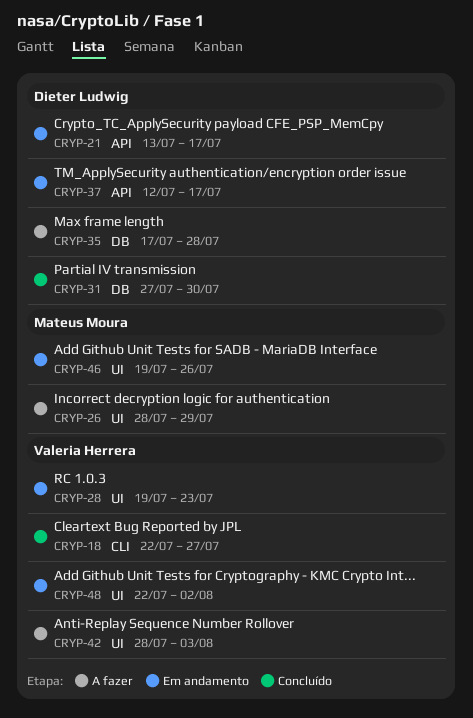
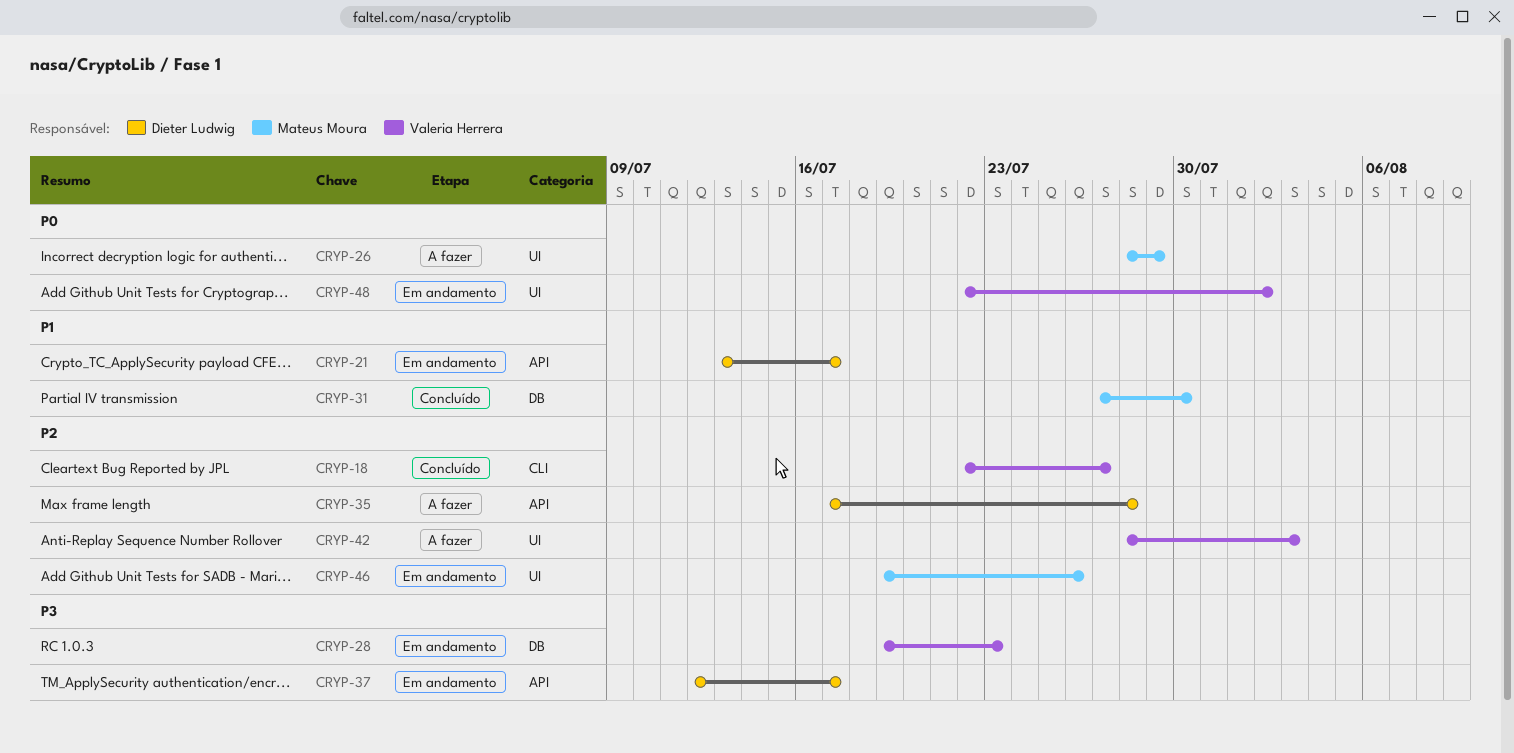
CRYP-28, label: UI -> DB
CRYP-31, owner: Dieter Ludwig -> Mateus Moura
CRYP-35, label: DB -> API

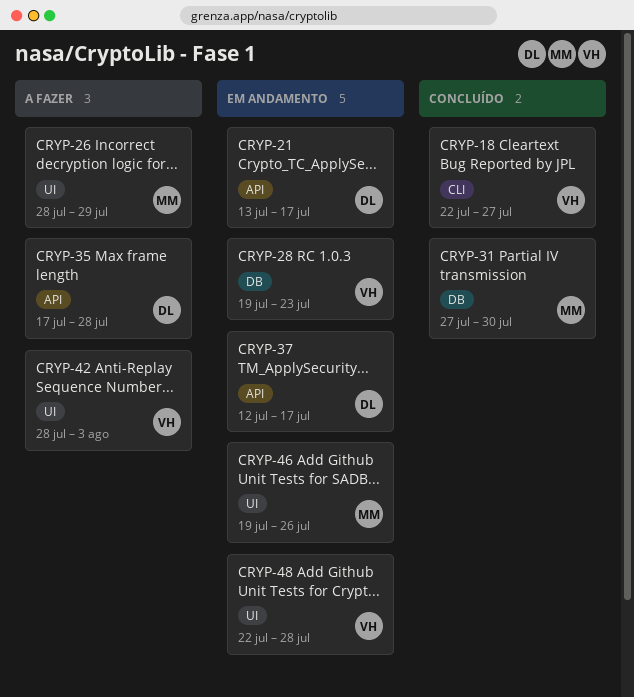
CRYP-48, due: Aug 2 -> Jul 28

